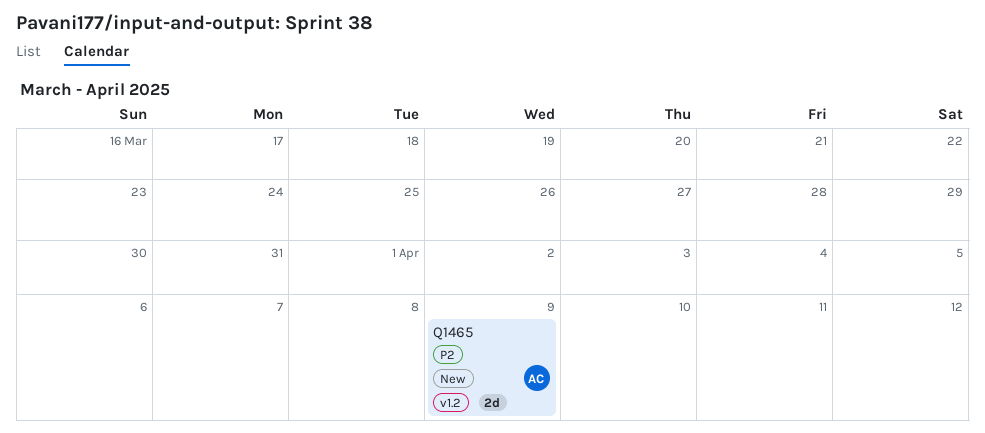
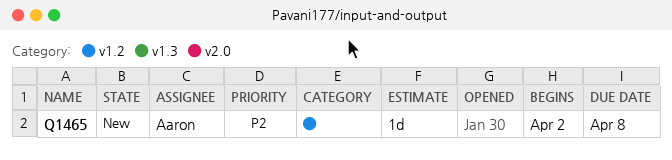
Q1465, estimate: 2d -> 1d
Q1465, due: Apr 9 -> Apr 8

